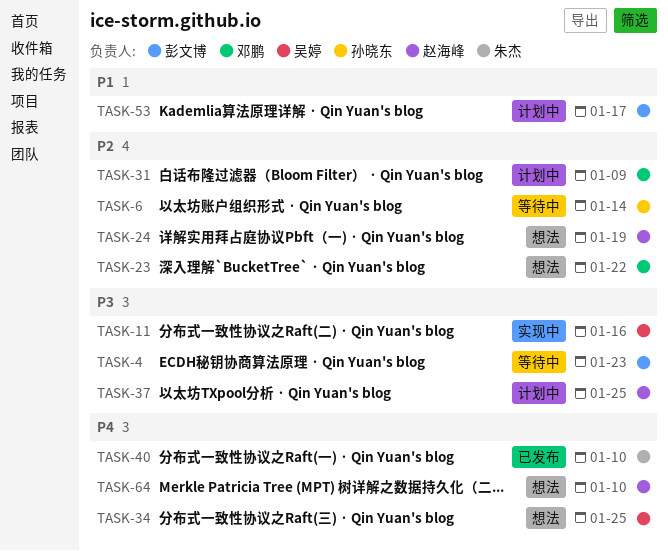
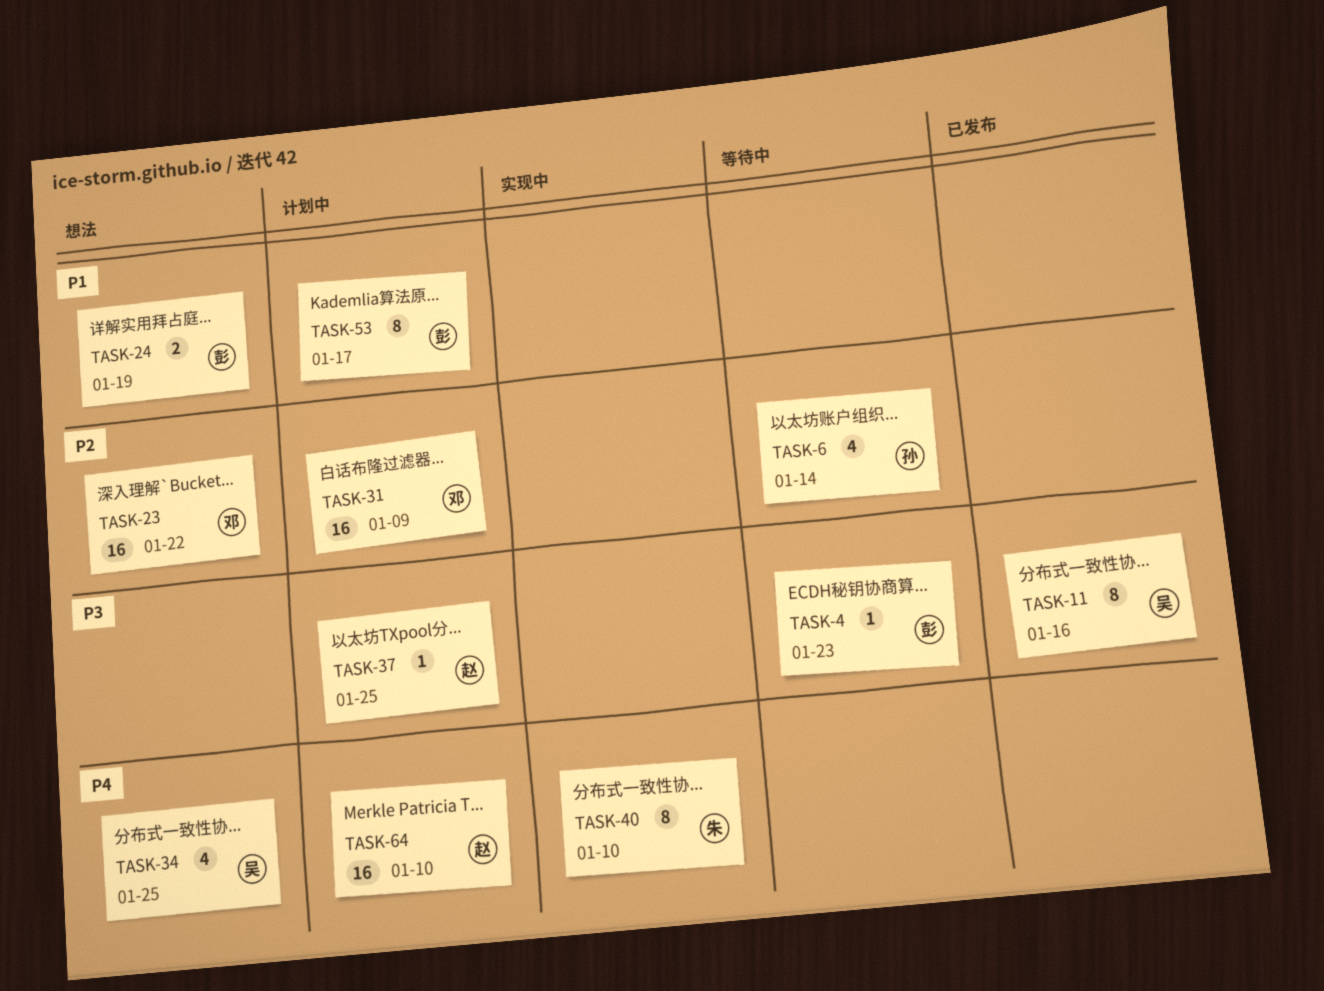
TASK-11, status: 实现中 -> 已发布
TASK-24, owner: 赵海峰 -> 彭文博
TASK-24, priority: P2 -> P1
TASK-40, status: 已发布 -> 实现中
TASK-64, status: 想法 -> 计划中

